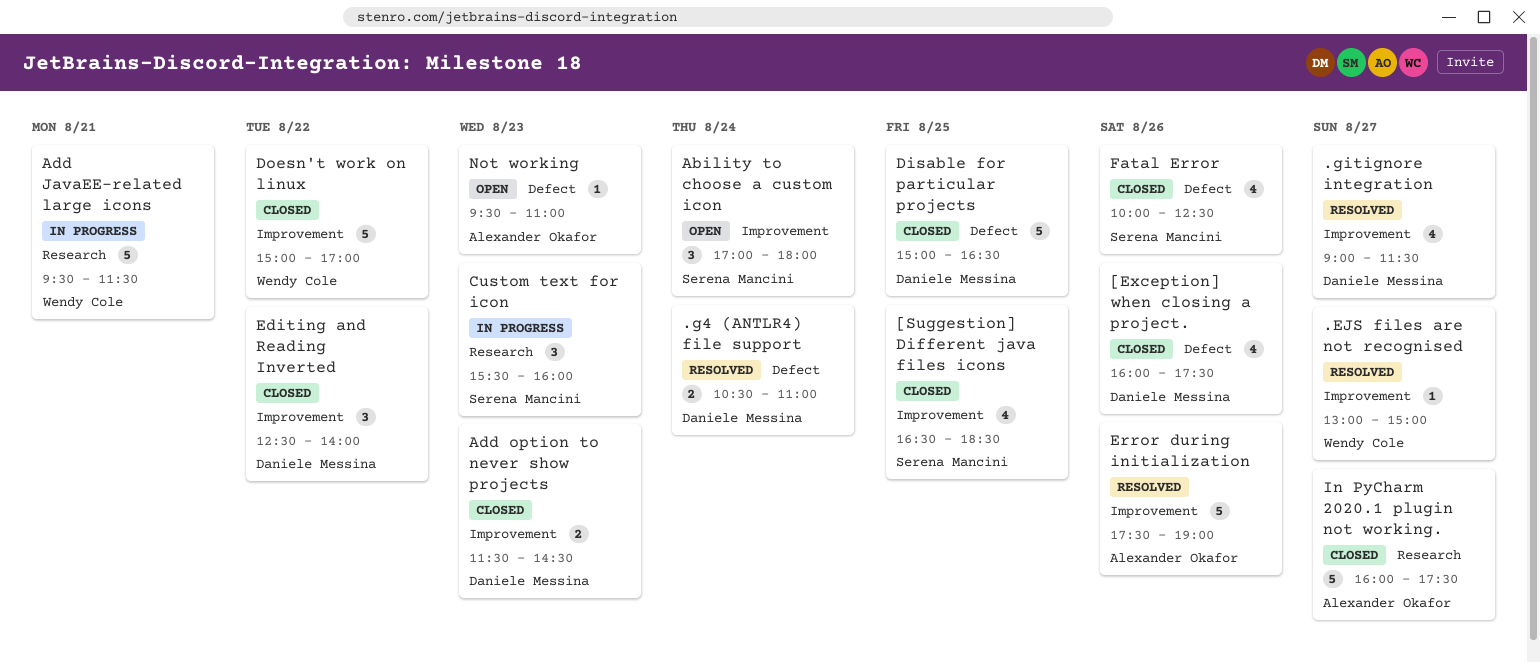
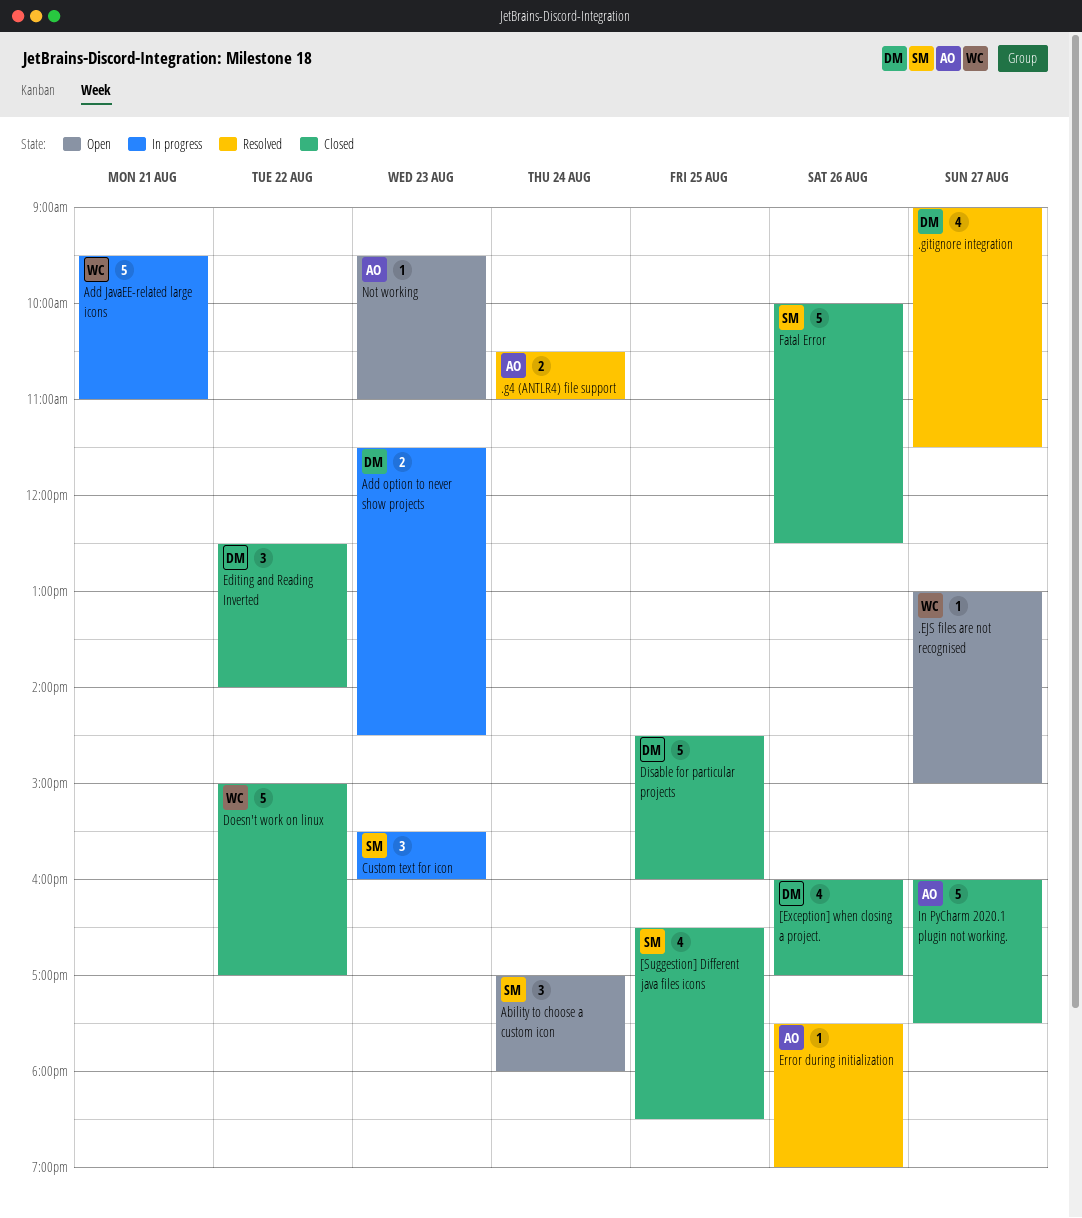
.EJS files are not recognised, status: Resolved -> Open
.g4 (ANTLR4) file support, owner: Daniele Messina -> Alexander Okafor
[Exception] when closing a project., ends: 17:30 -> 17:00
Add JavaEE-related large icons, ends: 11:30 -> 11:00
Add option to never show projects, status: Closed -> In progress
Disable for particular projects, begins: 15:00 -> 14:30
Disable for particular projects, ends: 16:30 -> 16:00
Error during initialization, estimate: 5 -> 1
Fatal Error, estimate: 4 -> 5

